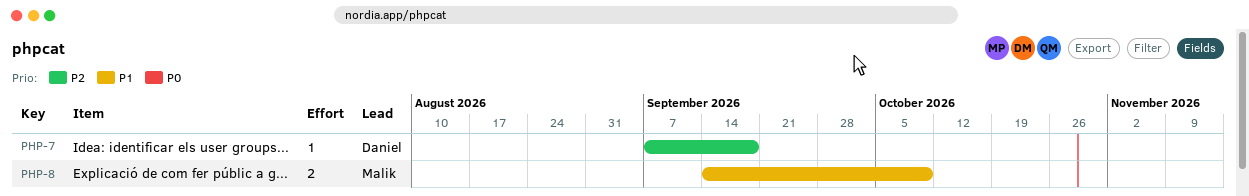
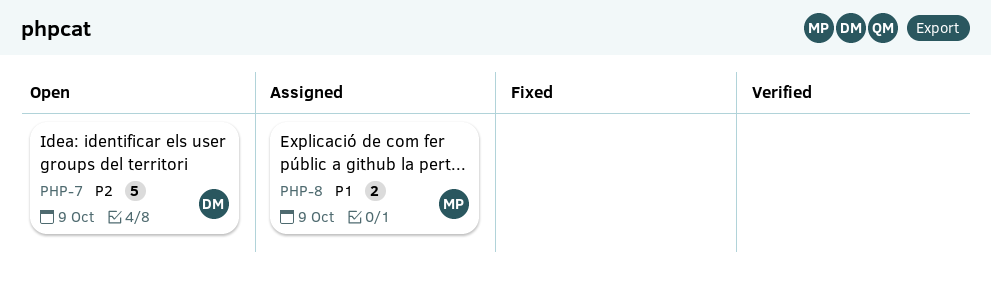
PHP-7, estimate: 1 -> 5
PHP-7, due: Sep 18 -> Oct 9

